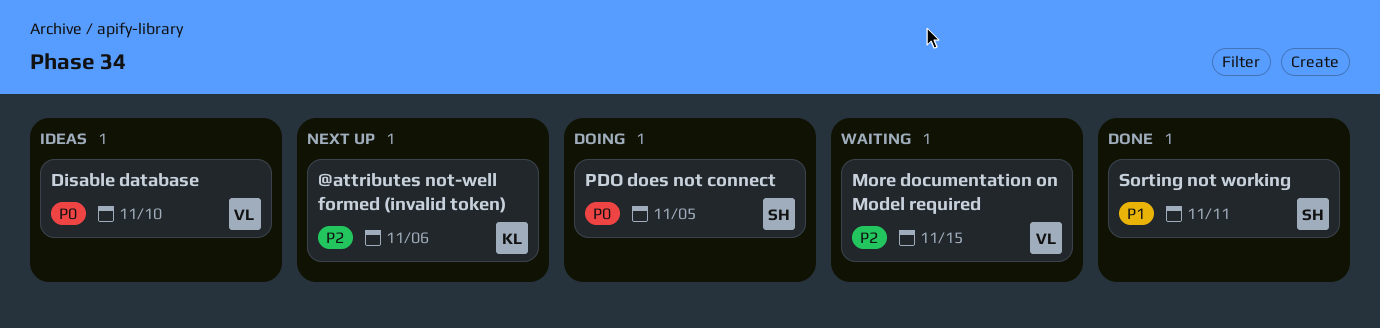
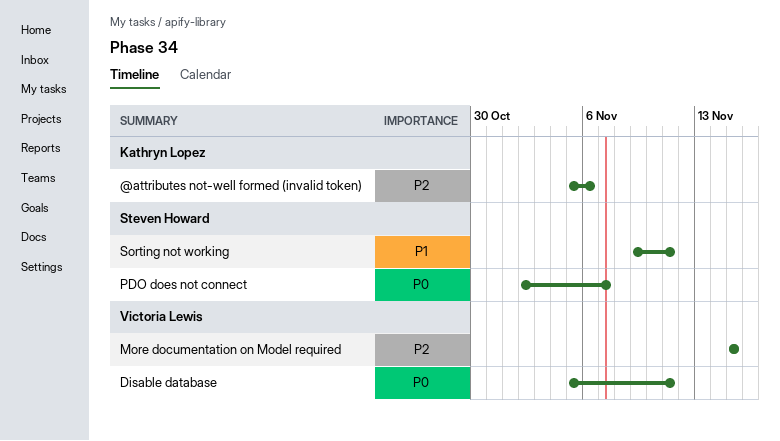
Disable database, due: Nov 10 -> Nov 11
PDO does not connect, due: Nov 5 -> Nov 7

